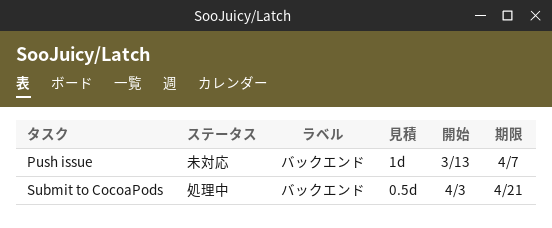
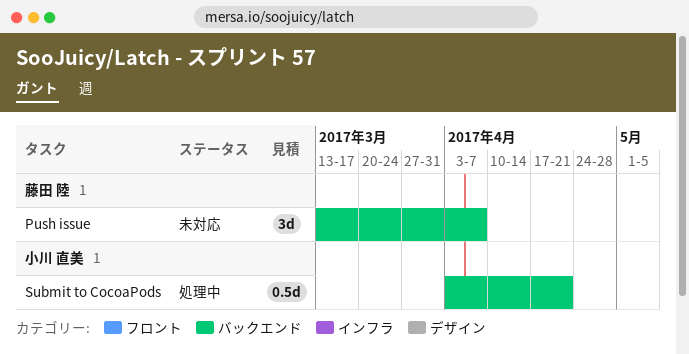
Push issue, estimate: 1d -> 3d

